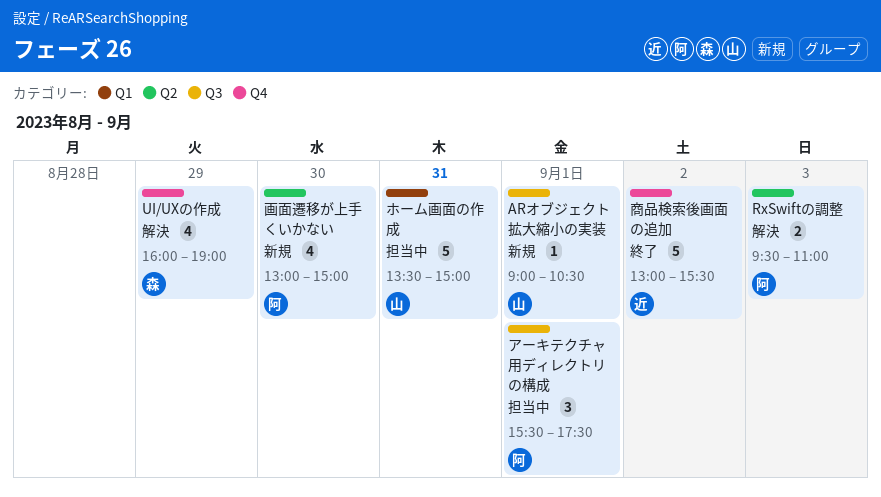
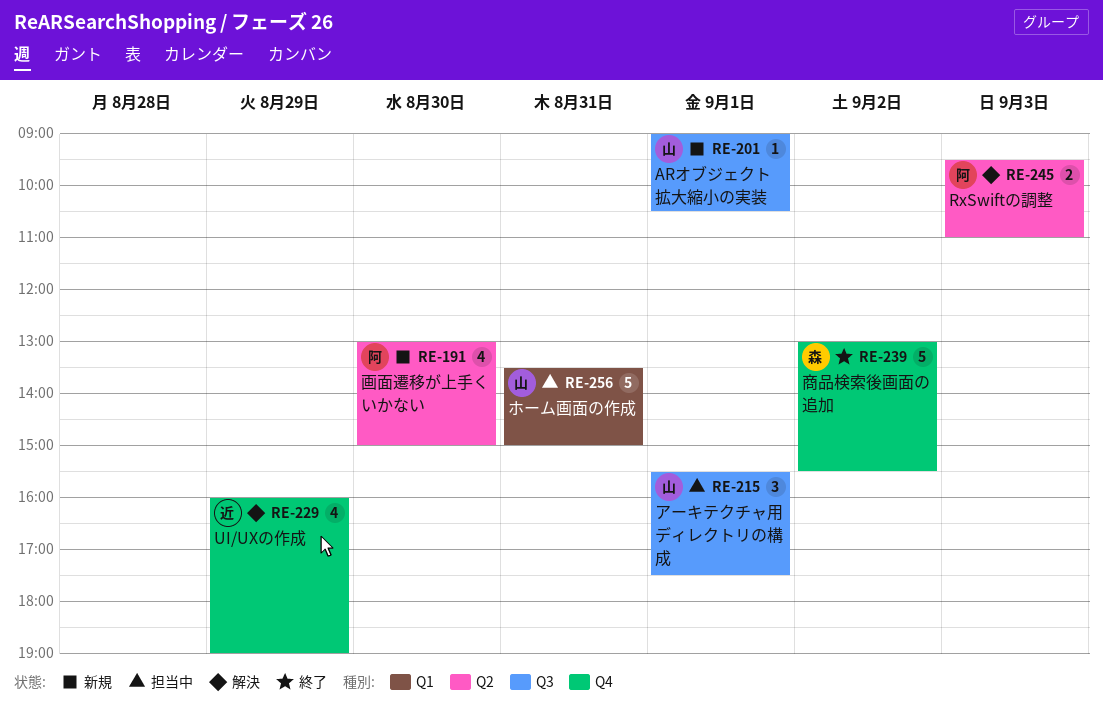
UI/UXの作成, owner: 森 -> 近
アーキテクチャ用ディレクトリの構成, owner: 阿 -> 山
商品検索後画面の追加, owner: 近 -> 森

